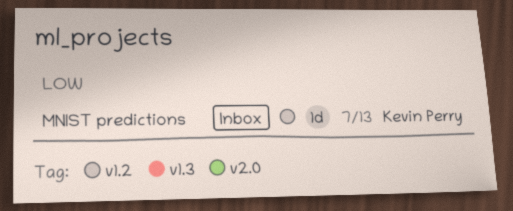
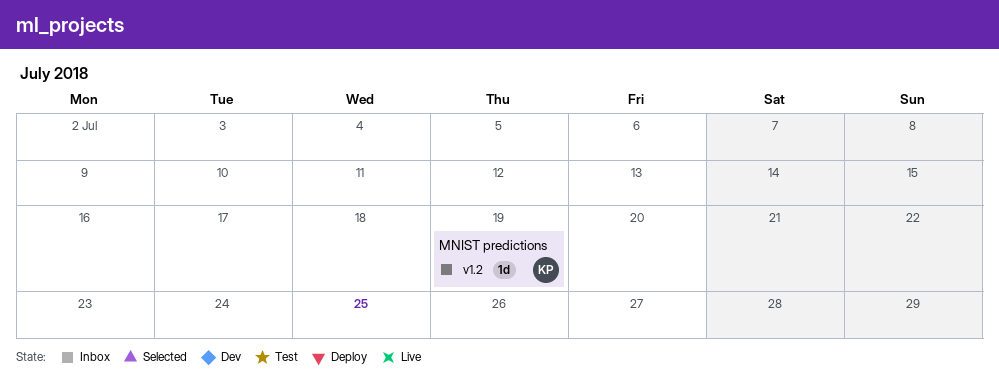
MNIST predictions, due: Jul 13 -> Jul 19

